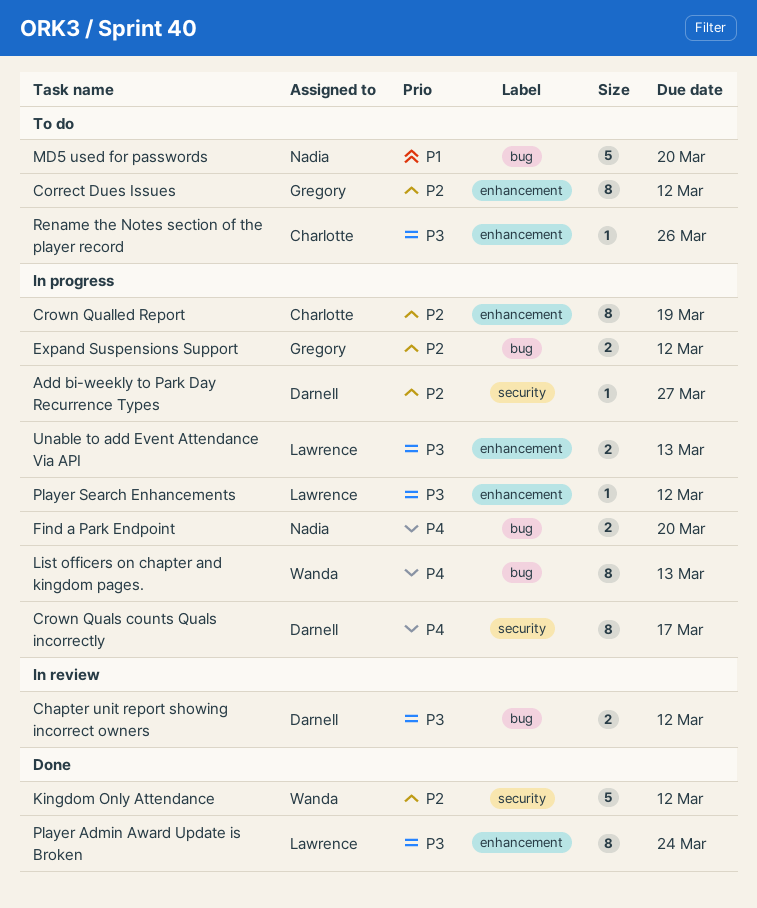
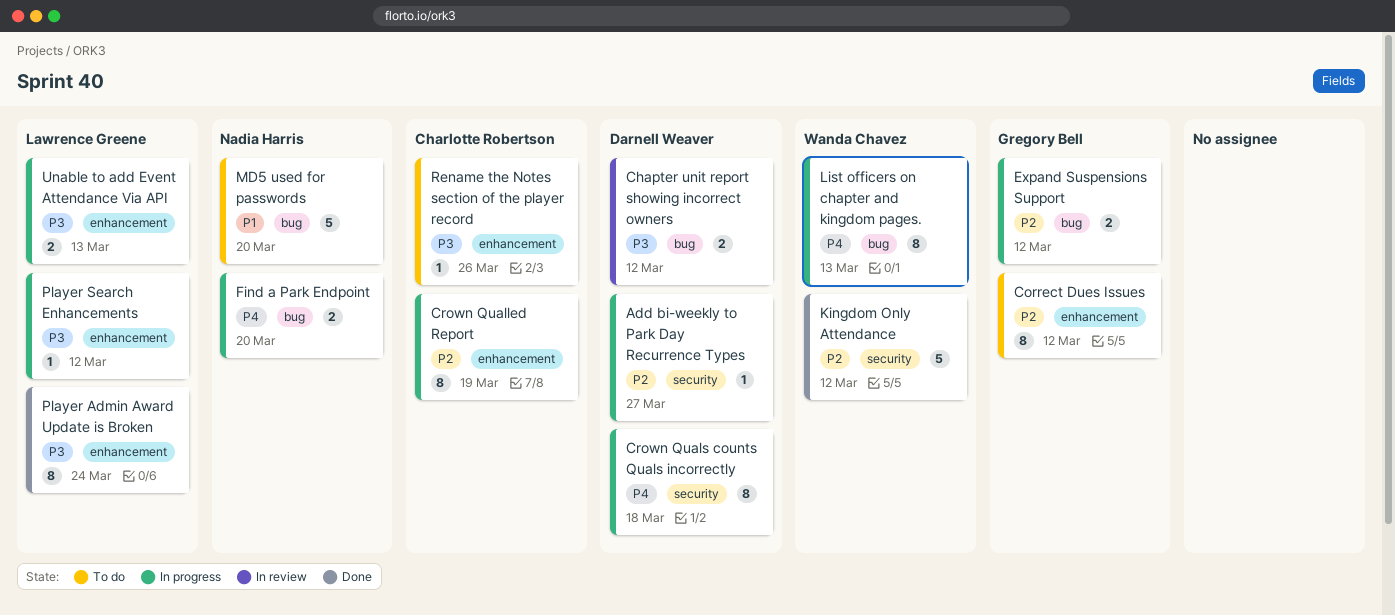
Crown Quals counts Quals incorrectly, due: Mar 17 -> Mar 18

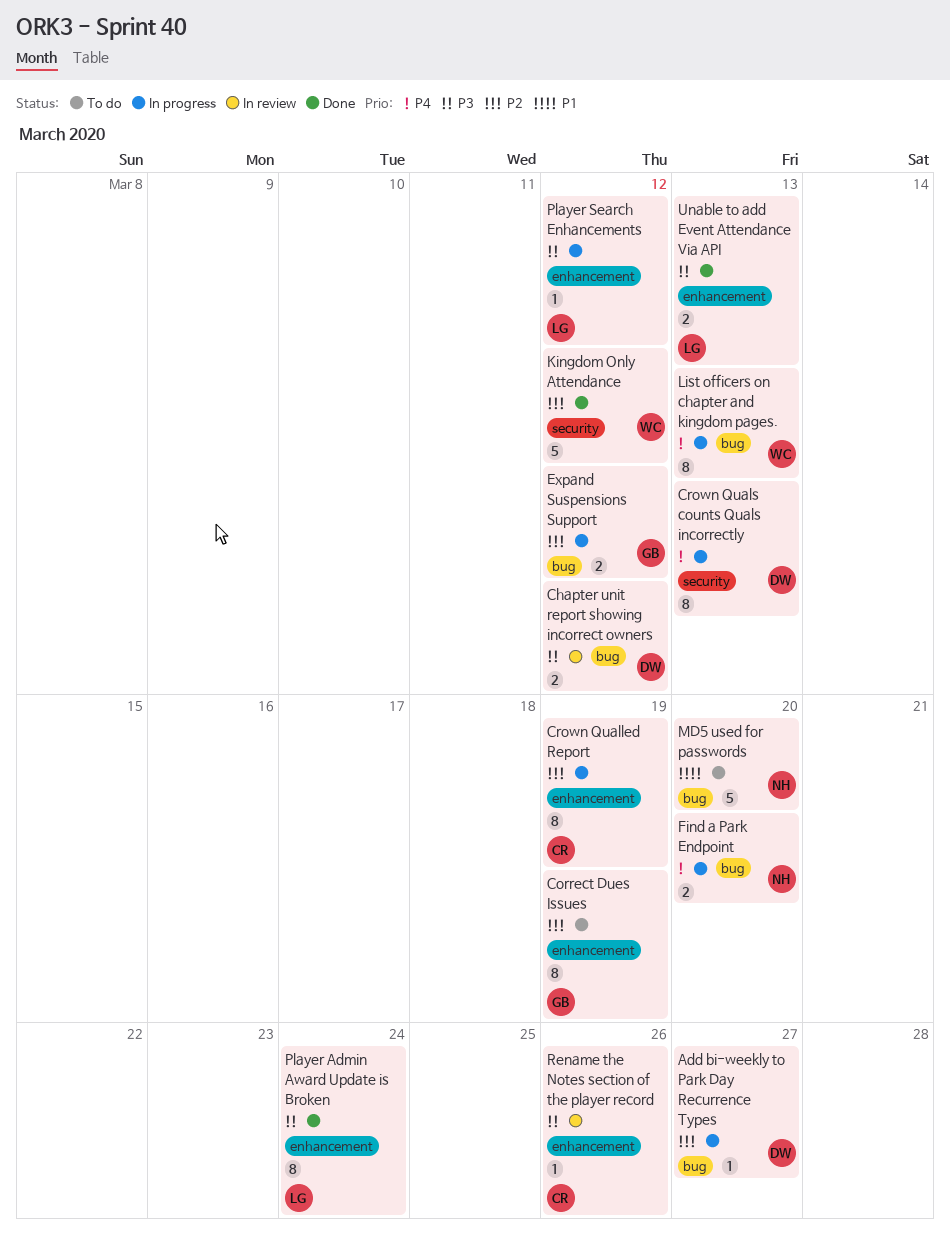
Add bi-weekly to Park Day Recurrence Types, label: security -> bug
Correct Dues Issues, due: Mar 12 -> Mar 19
Crown Quals counts Quals incorrectly, due: Mar 18 -> Mar 13
Rename the Notes section of the player record, status: To do -> In review
Unable to add Event Attendance Via API, status: In progress -> Done

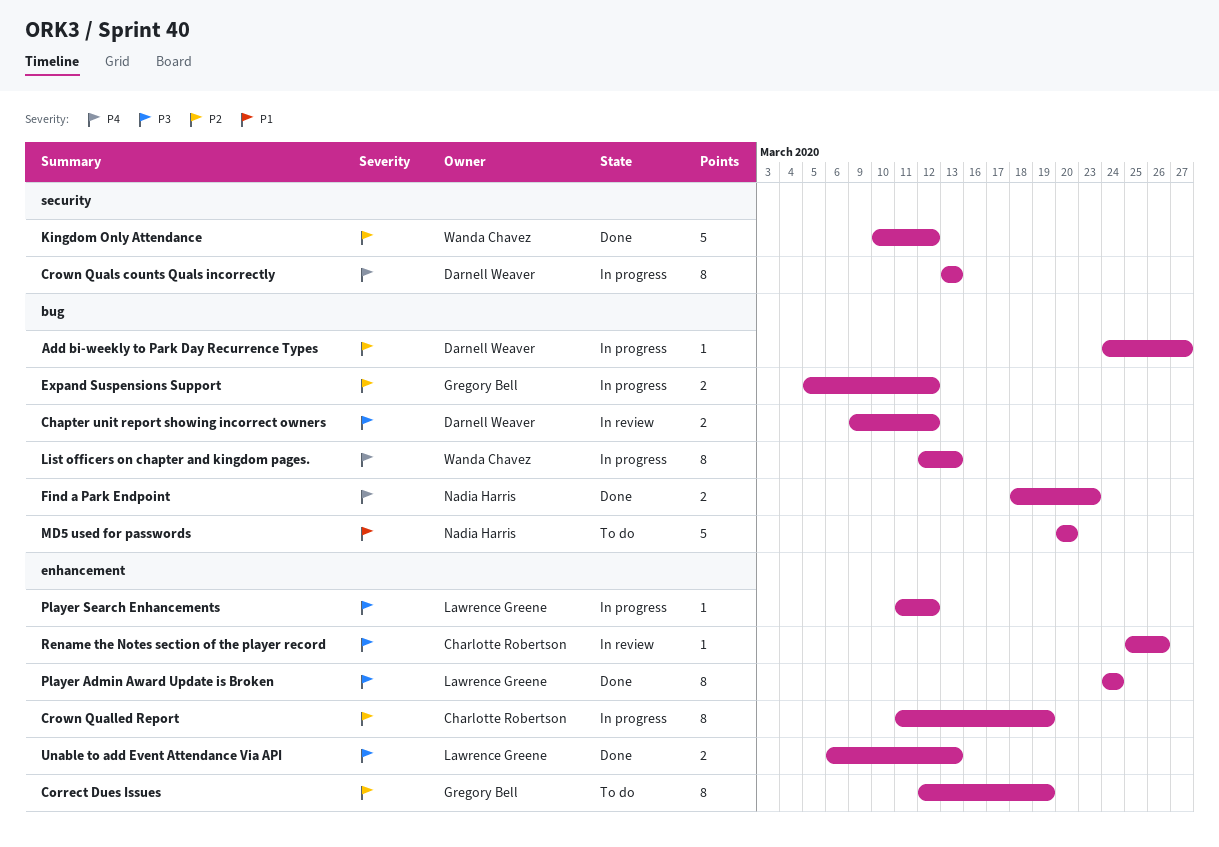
Find a Park Endpoint, status: In progress -> Done
Find a Park Endpoint, due: Mar 20 -> Mar 23

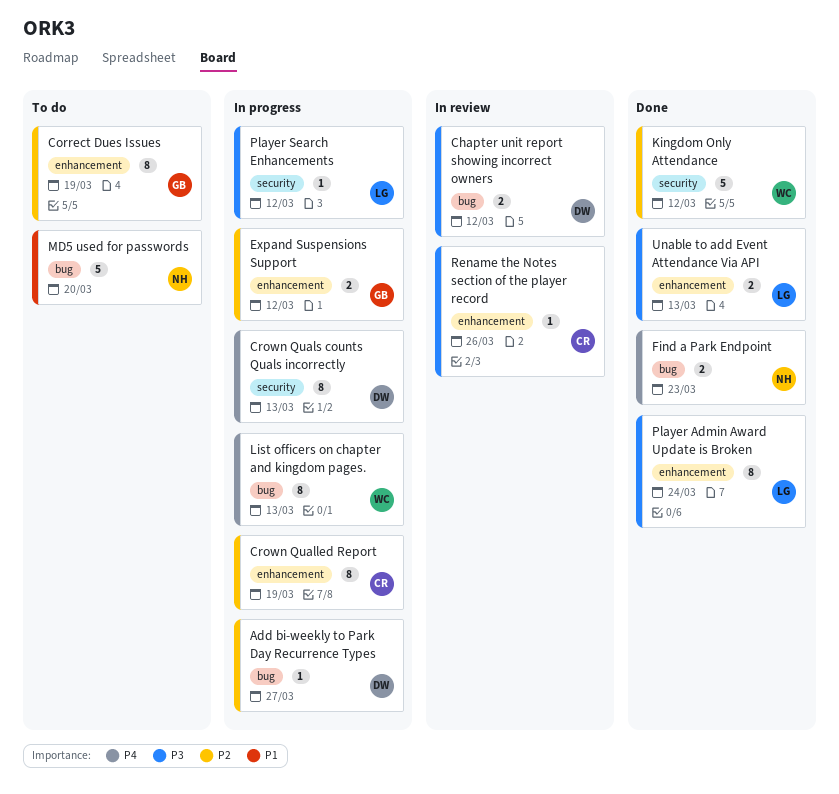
Expand Suspensions Support, label: bug -> enhancement
Player Search Enhancements, label: enhancement -> security

